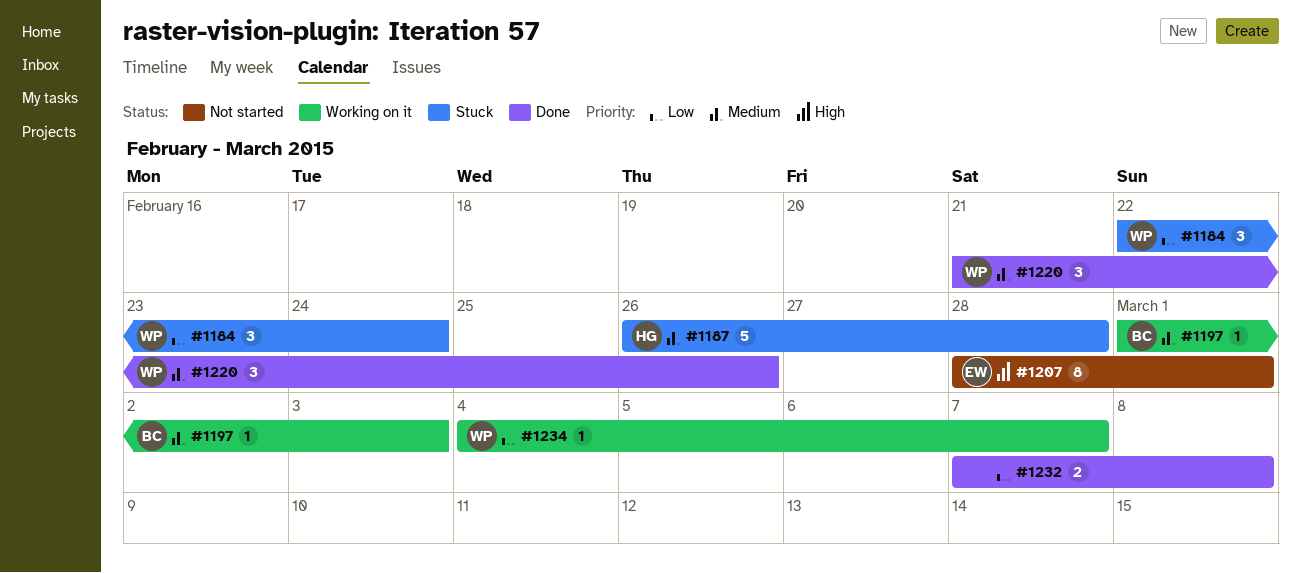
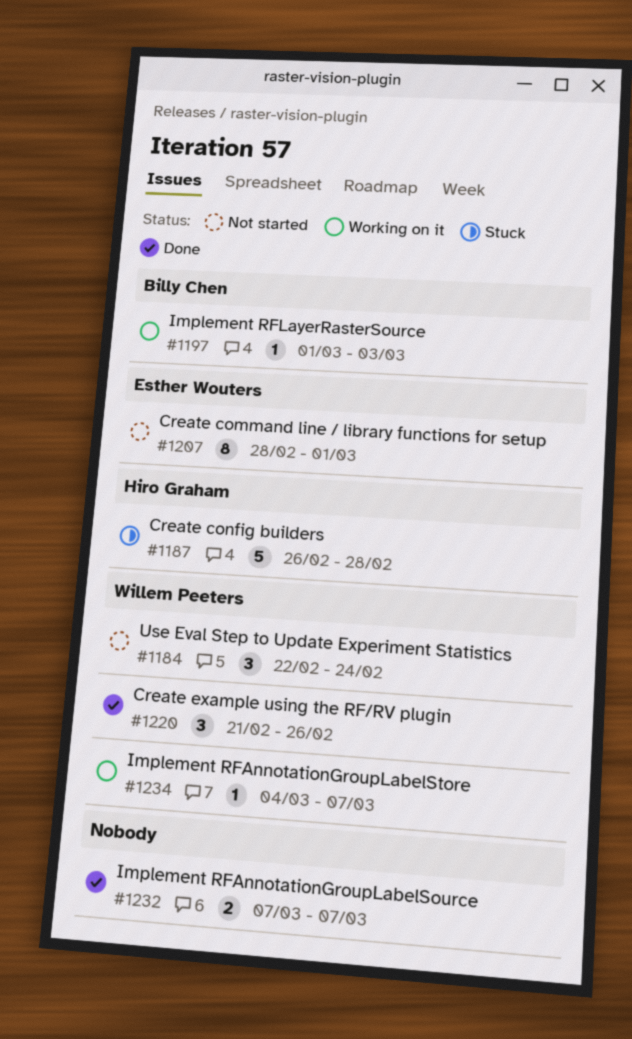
#1184, status: Stuck -> Not started
#1232, due: Mar 8 -> Mar 7

